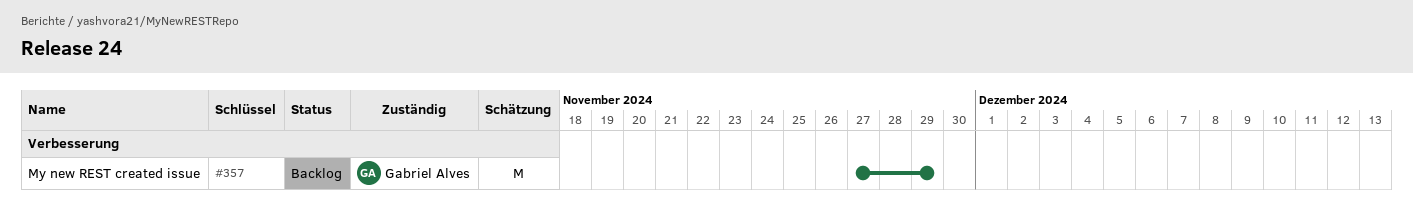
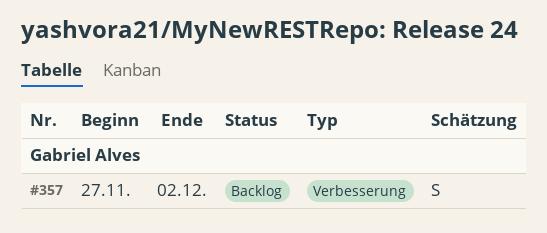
#357, estimate: M -> S
#357, due: Nov 29 -> Dec 2

